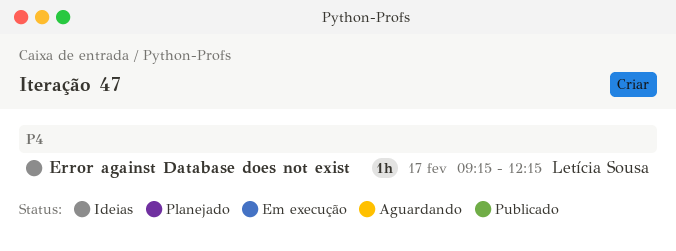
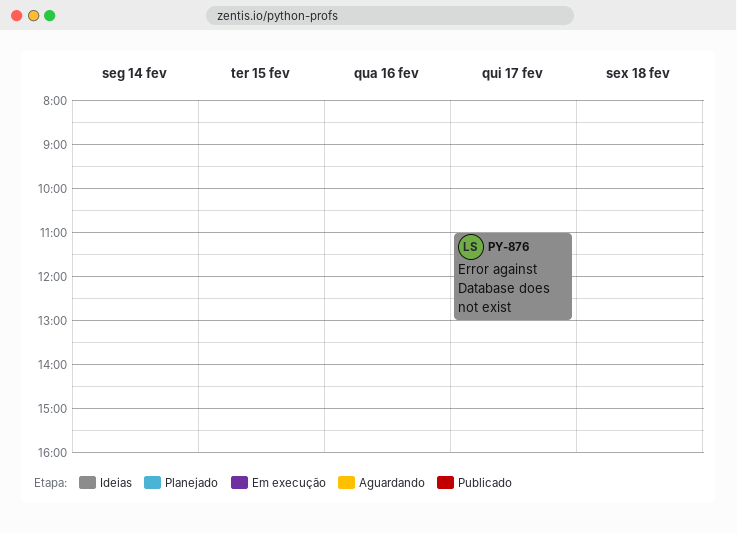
Error against Database does not exist, begins: 09:15 -> 11:00
Error against Database does not exist, ends: 12:15 -> 13:00

